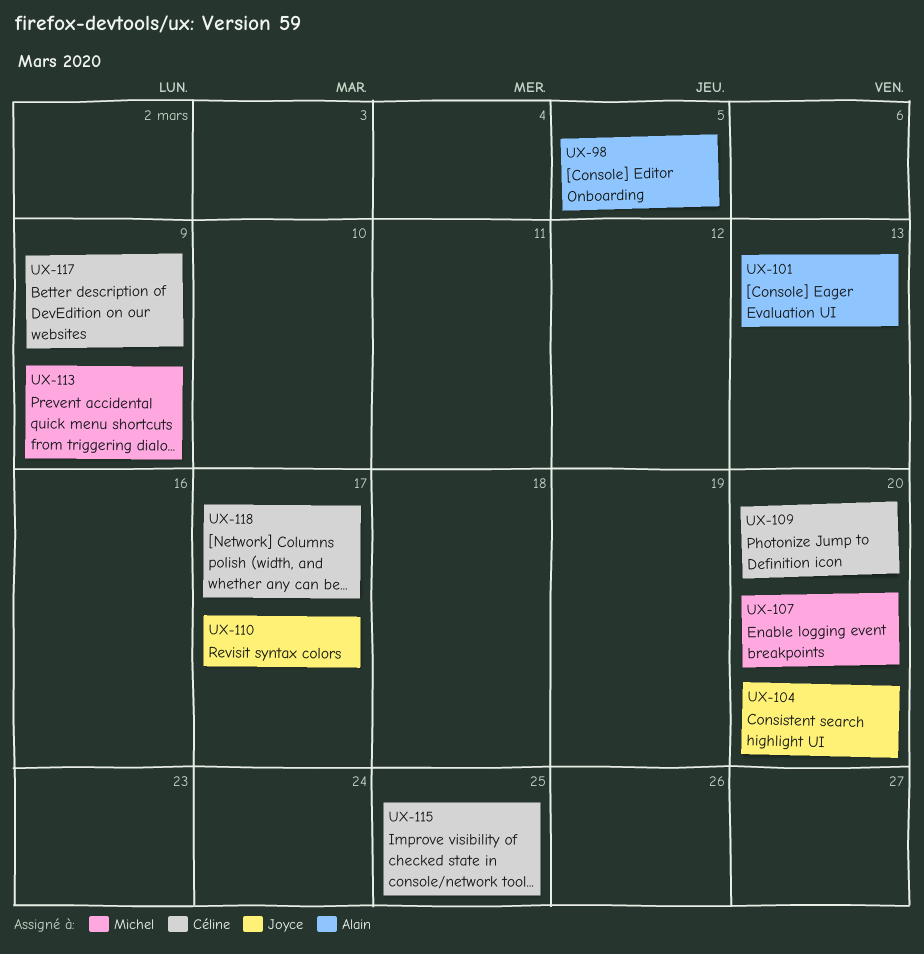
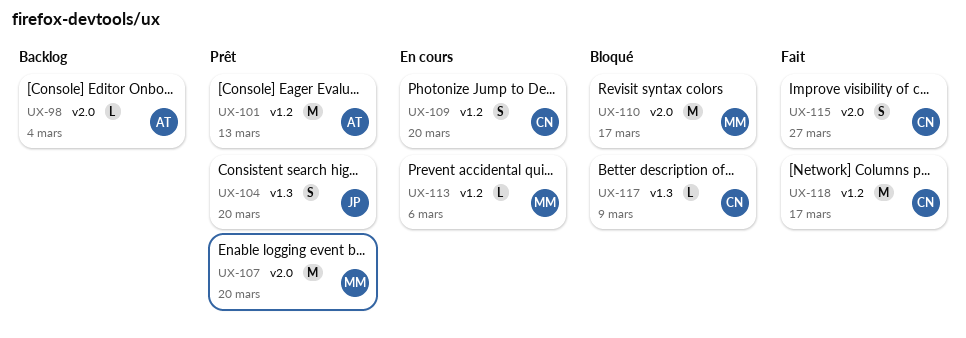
UX-98, due: Mar 5 -> Mar 4
UX-110, owner: Joyce -> Michel
UX-113, due: Mar 9 -> Mar 6
UX-115, due: Mar 25 -> Mar 27

